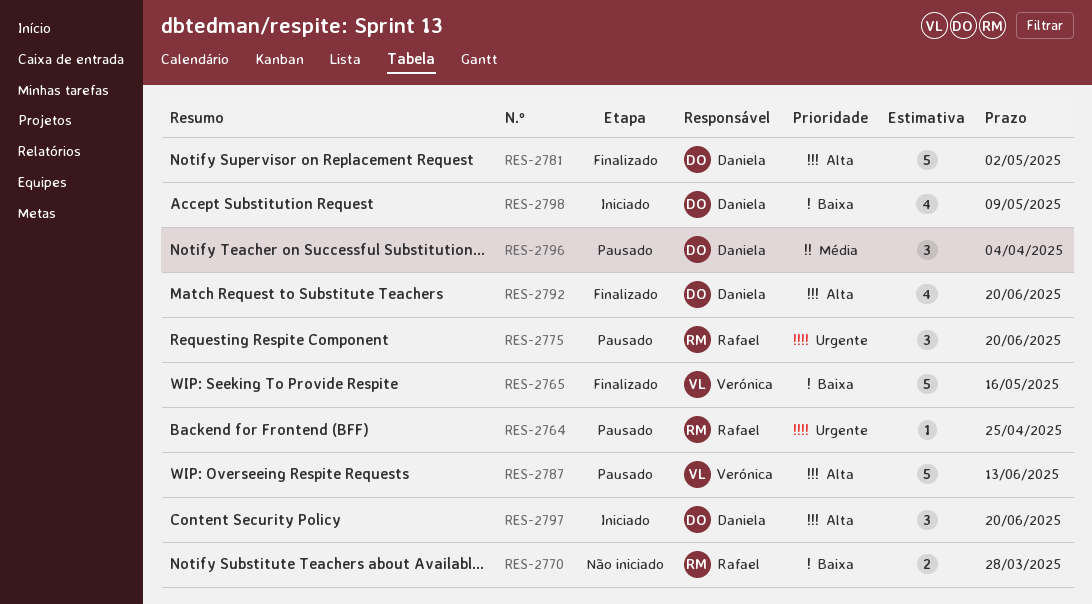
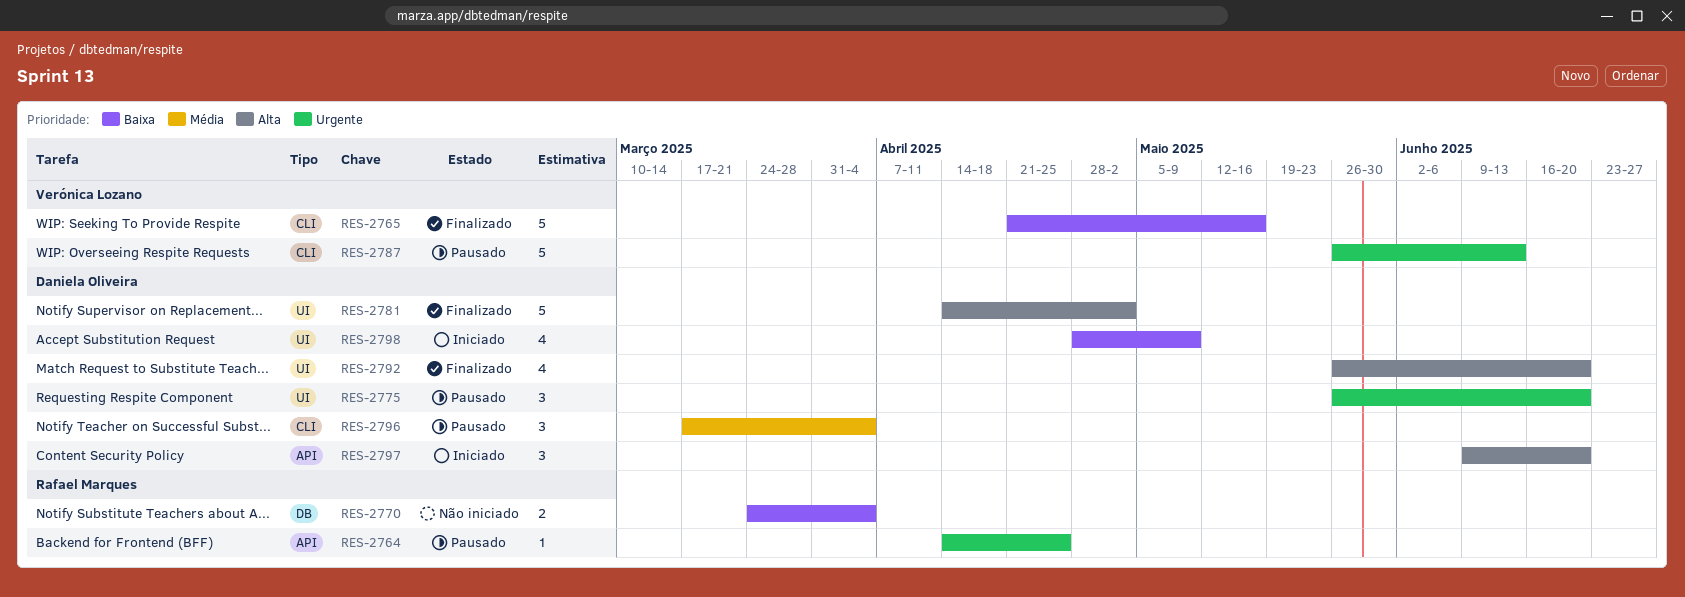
RES-2770, due: Mar 28 -> Apr 4
RES-2775, owner: Rafael Marques -> Daniela Oliveira
RES-2787, priority: Alta -> Urgente

